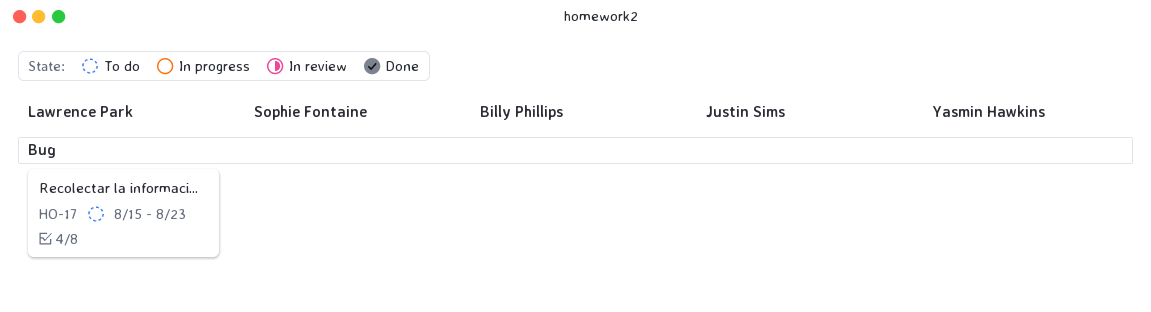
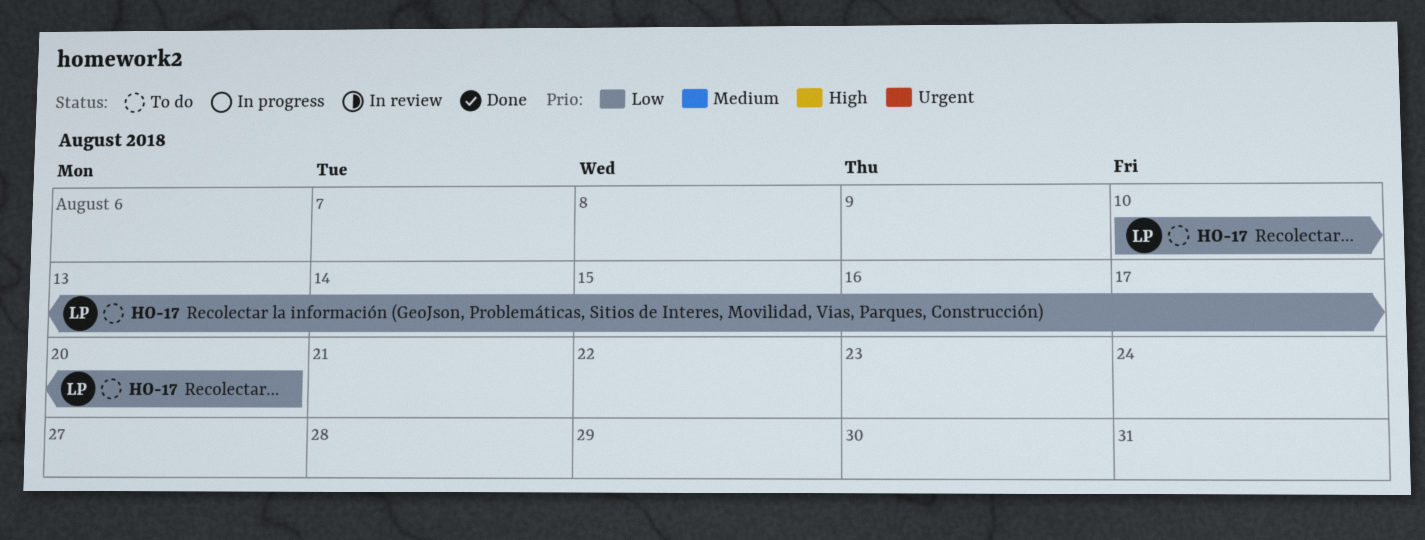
HO-17, start: Aug 15 -> Aug 10
HO-17, due: Aug 23 -> Aug 20

